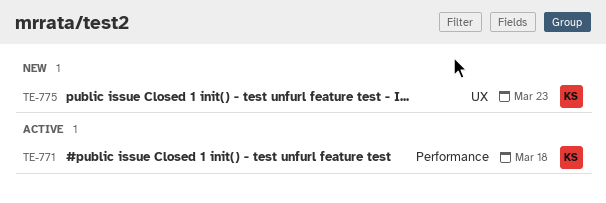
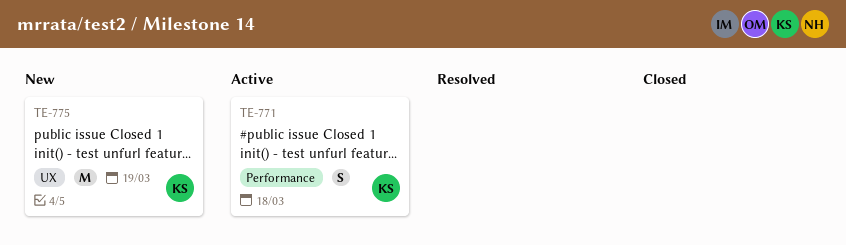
TE-775, due: Mar 23 -> Mar 19

